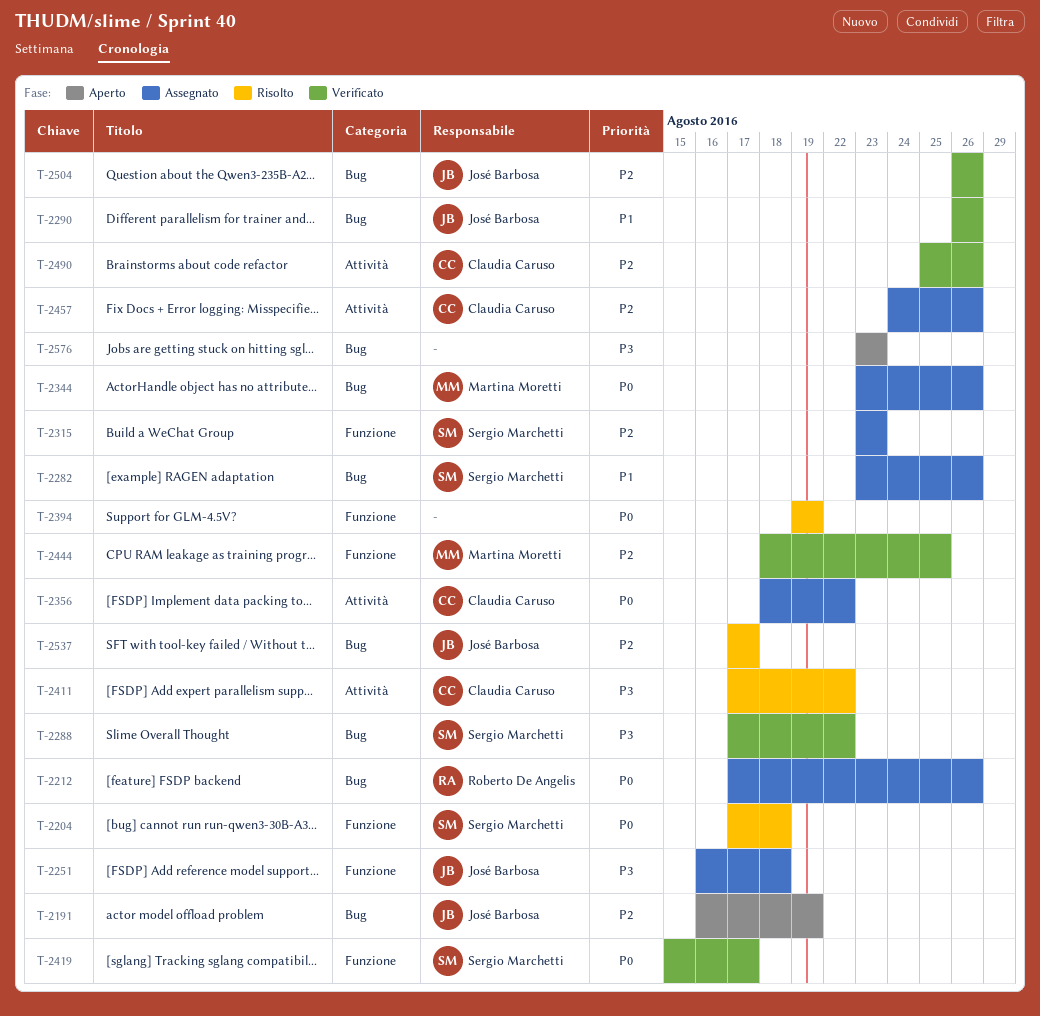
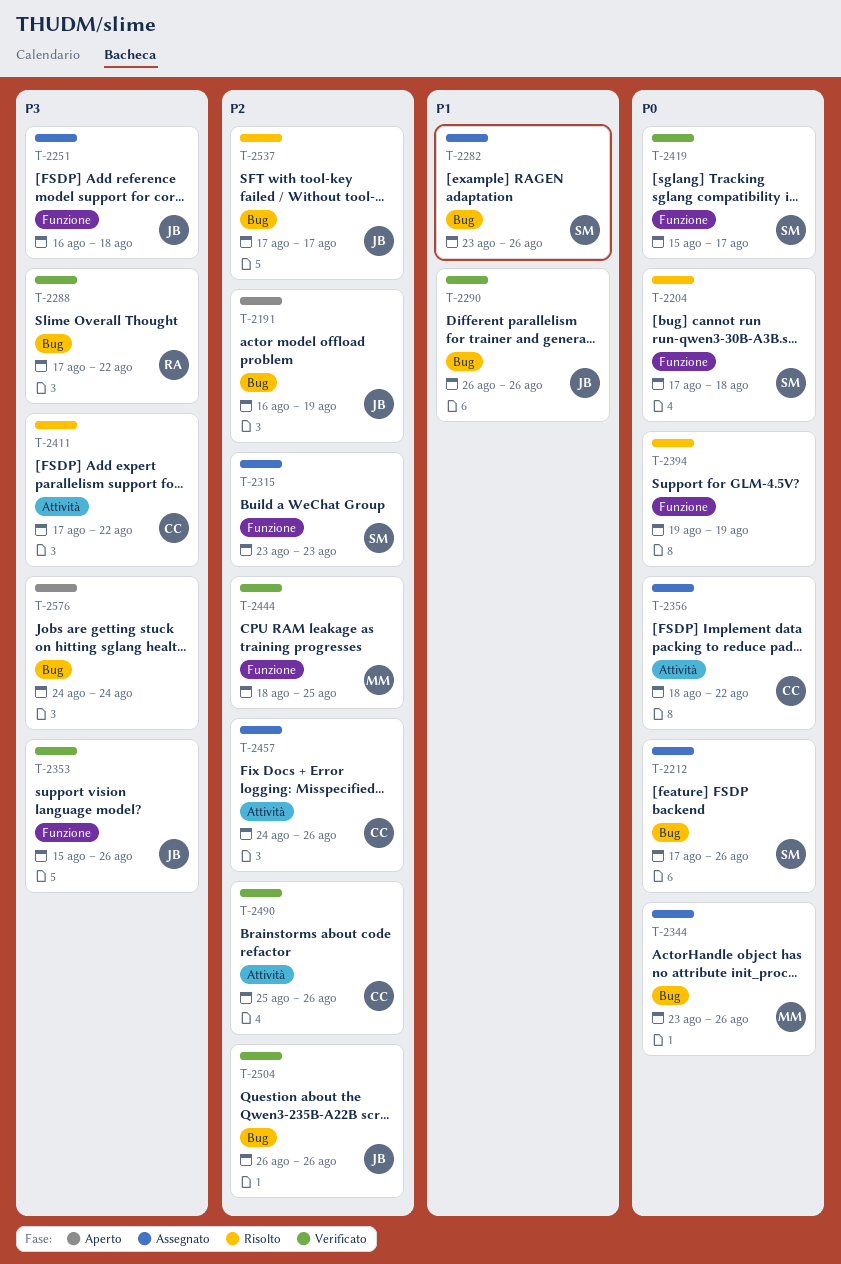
T-2212, owner: Roberto De Angelis -> Sergio Marchetti
T-2288, owner: Sergio Marchetti -> Roberto De Angelis
T-2353: none -> present
T-2576, start: Aug 23 -> Aug 24
T-2576, due: Aug 23 -> Aug 24

